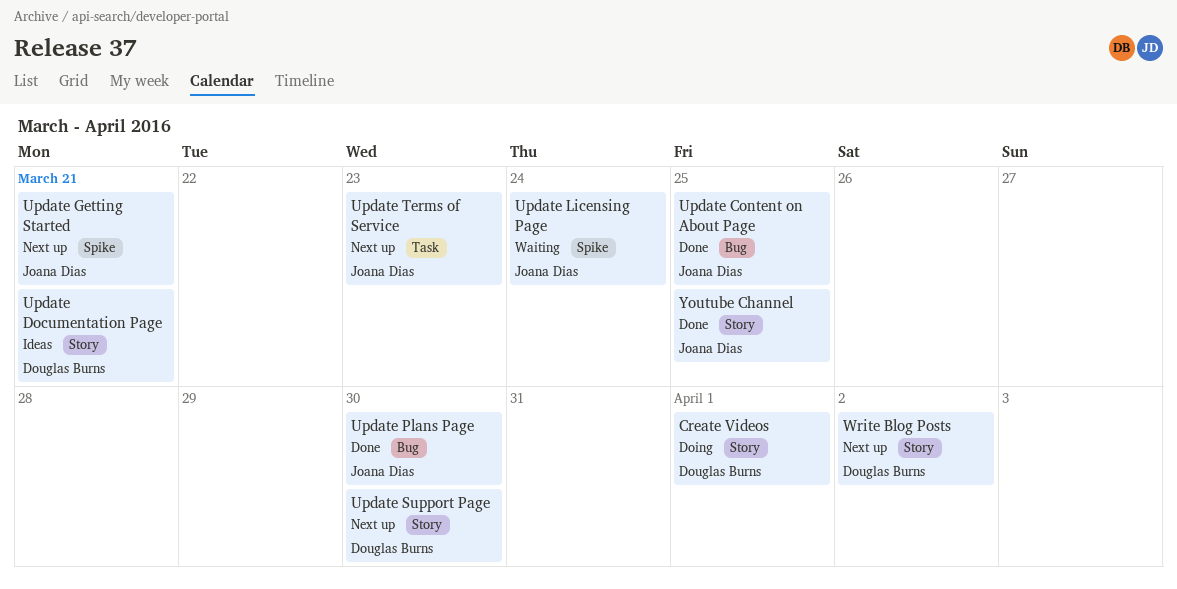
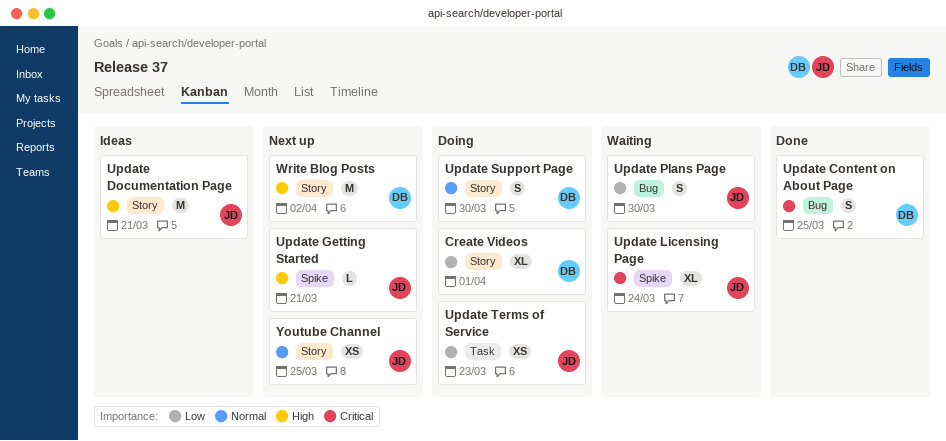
Update Content on About Page, owner: Joana Dias -> Douglas Burns
Update Documentation Page, owner: Douglas Burns -> Joana Dias
Update Plans Page, status: Done -> Waiting
Update Support Page, status: Next up -> Doing
Update Terms of Service, status: Next up -> Doing
Youtube Channel, status: Done -> Next up

